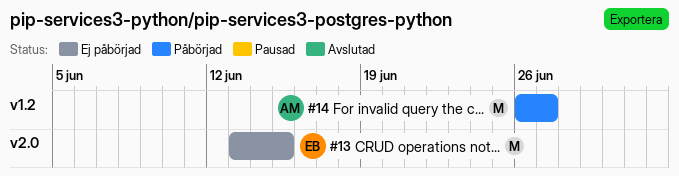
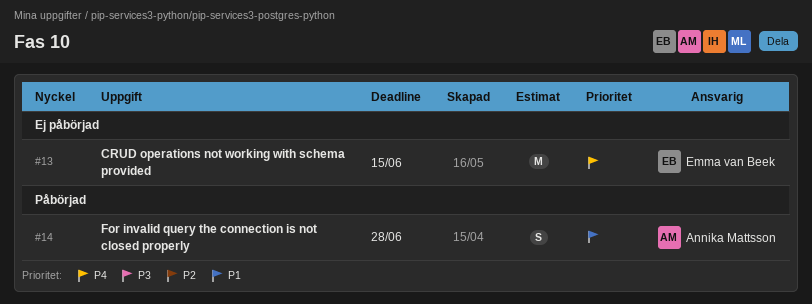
#14, estimate: M -> S
#14, due: Jun 27 -> Jun 28

